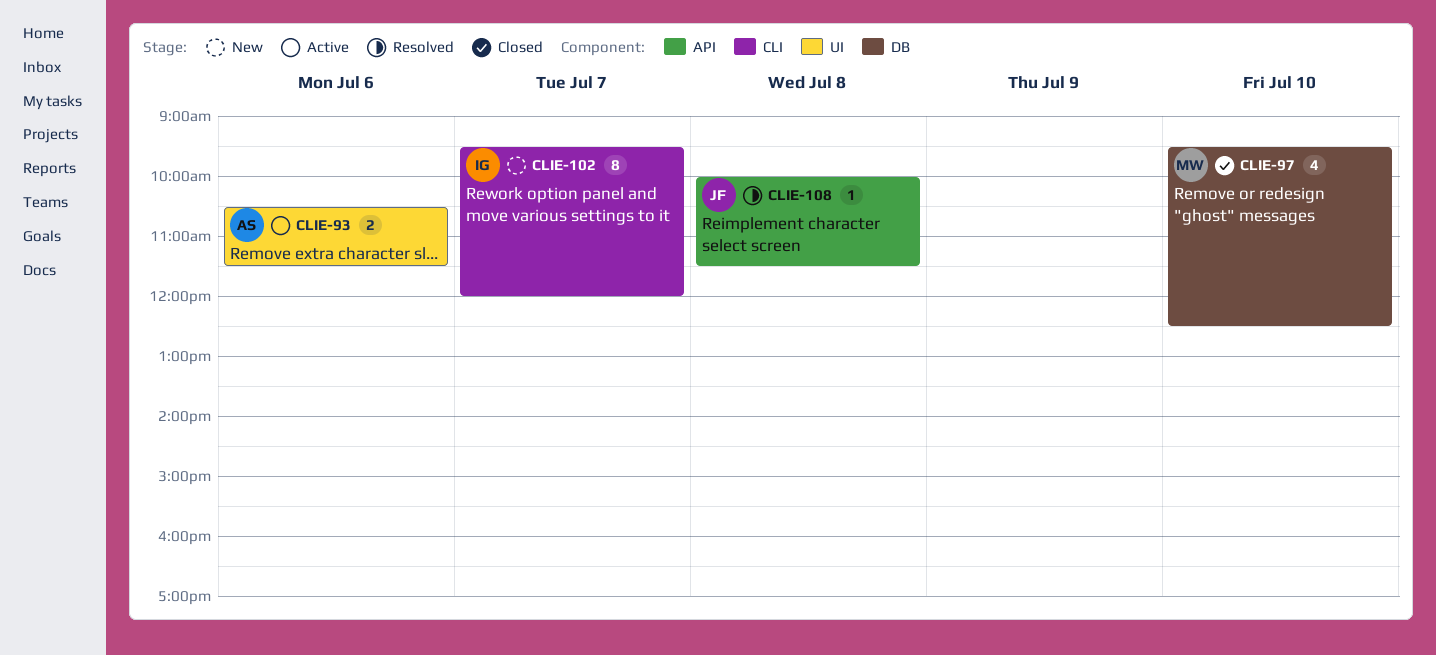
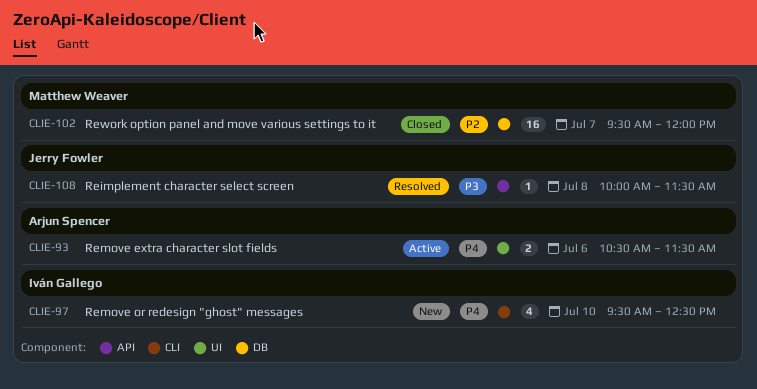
CLIE-97, status: Closed -> New
CLIE-97, owner: Matthew Weaver -> Iván Gallego
CLIE-97, label: DB -> CLI
CLIE-102, status: New -> Closed
CLIE-102, owner: Iván Gallego -> Matthew Weaver
CLIE-102, label: CLI -> DB
CLIE-102, estimate: 8 -> 16

